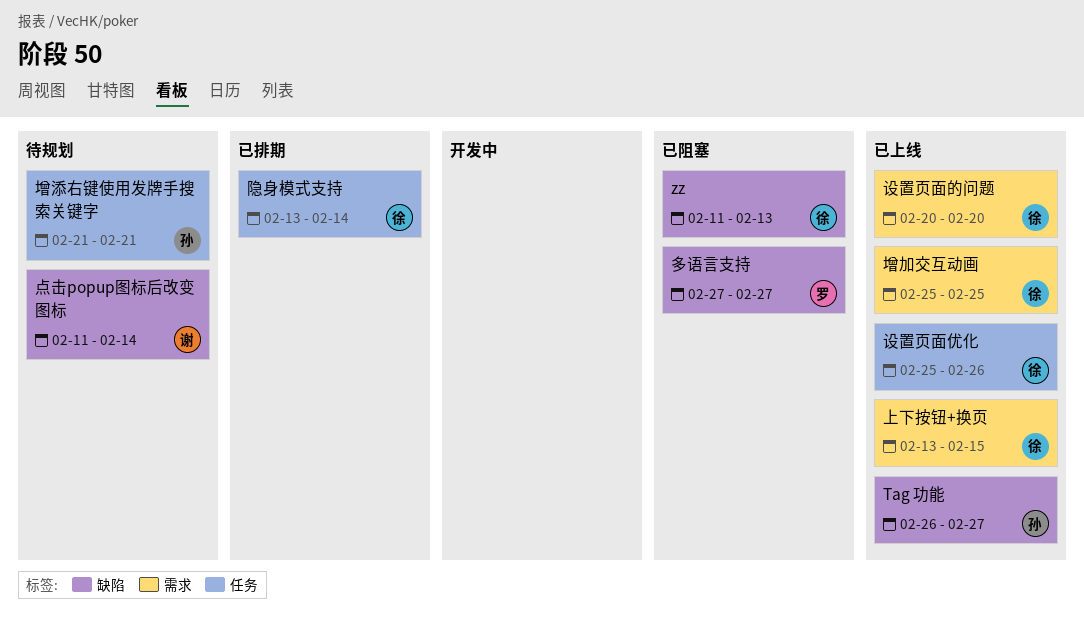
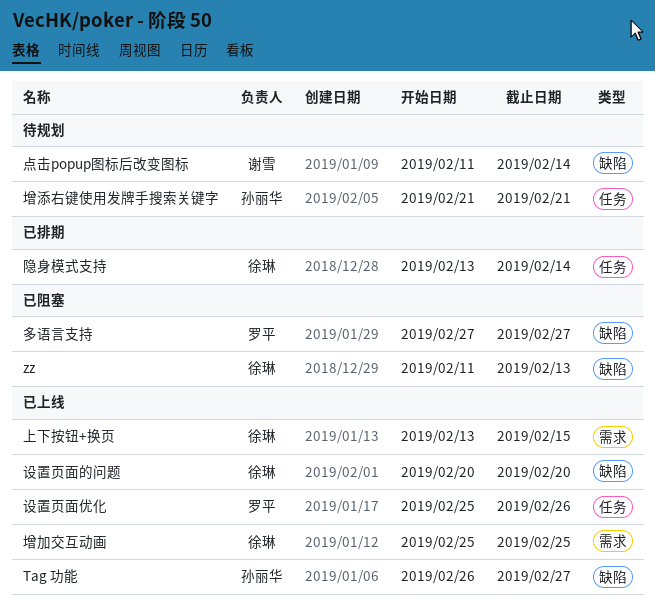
设置页面优化, owner: 徐琳 -> 罗平
设置页面的问题, label: 需求 -> 缺陷

